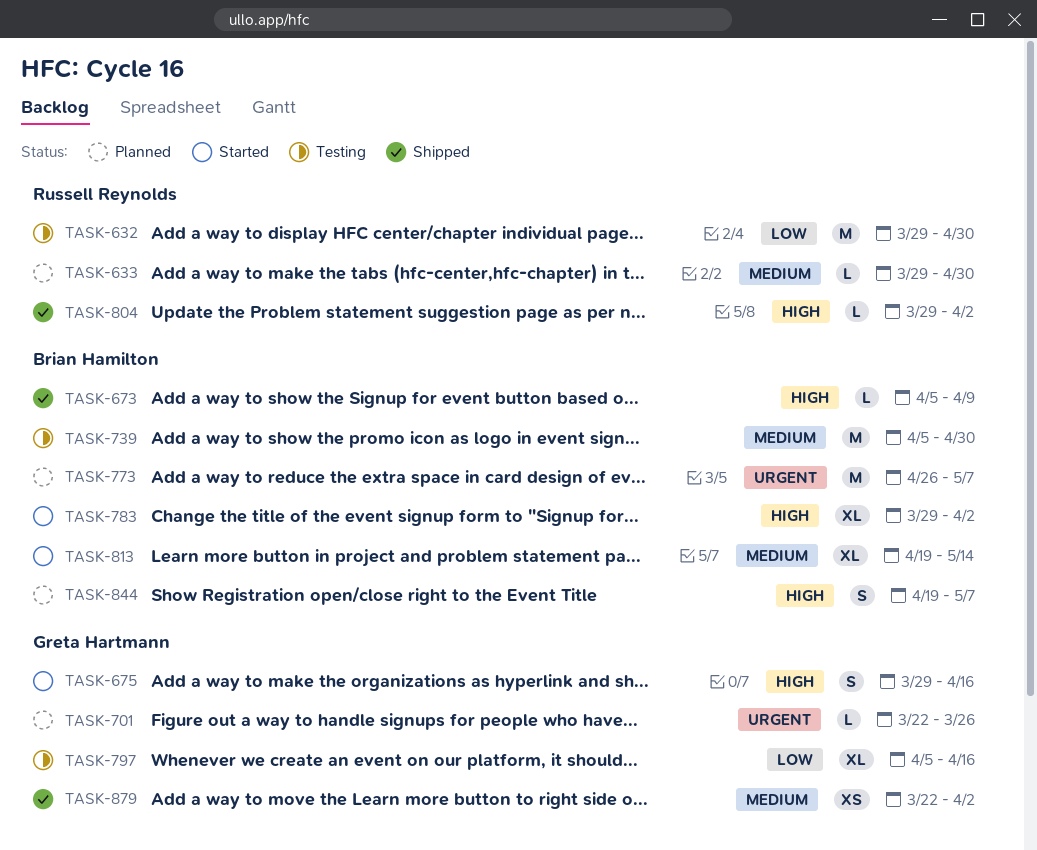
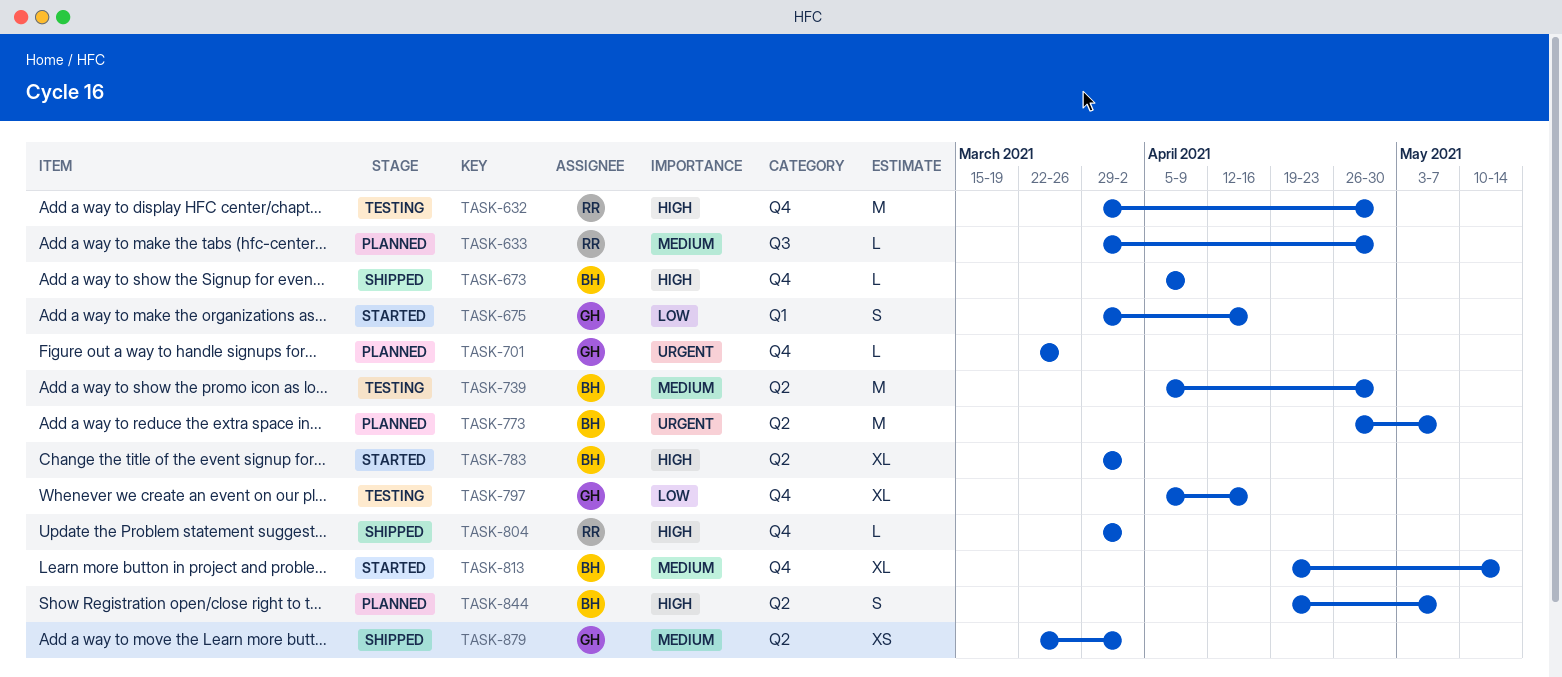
TASK-632, priority: Low -> High
TASK-675, priority: High -> Low

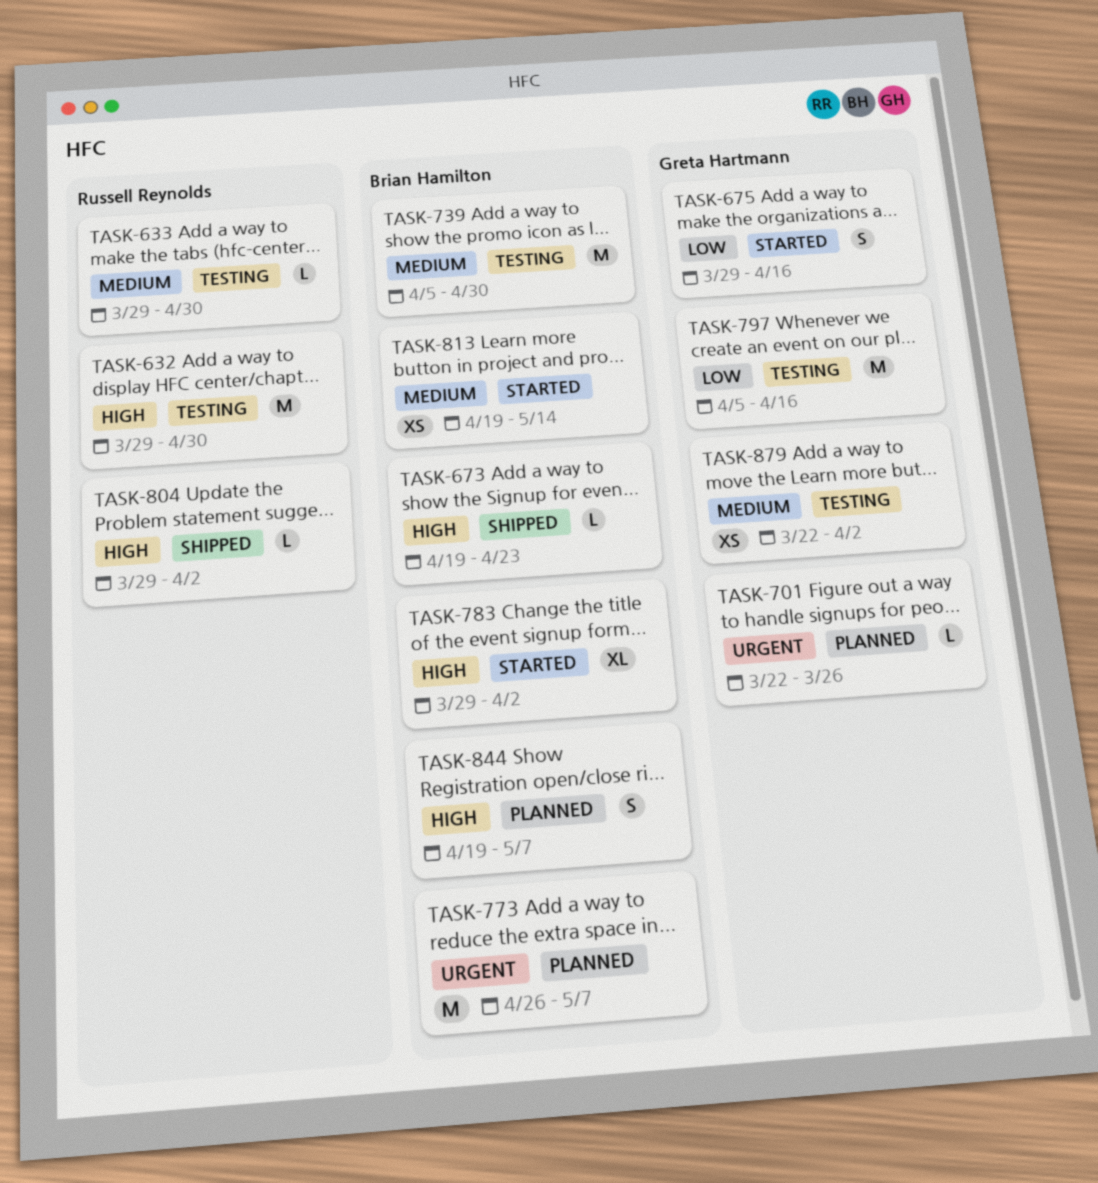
TASK-633, status: Planned -> Testing
TASK-673, start: Apr 5 -> Apr 19
TASK-673, due: Apr 9 -> Apr 23
TASK-797, estimate: XL -> M
TASK-813, estimate: XL -> XS
TASK-879, status: Shipped -> Testing

